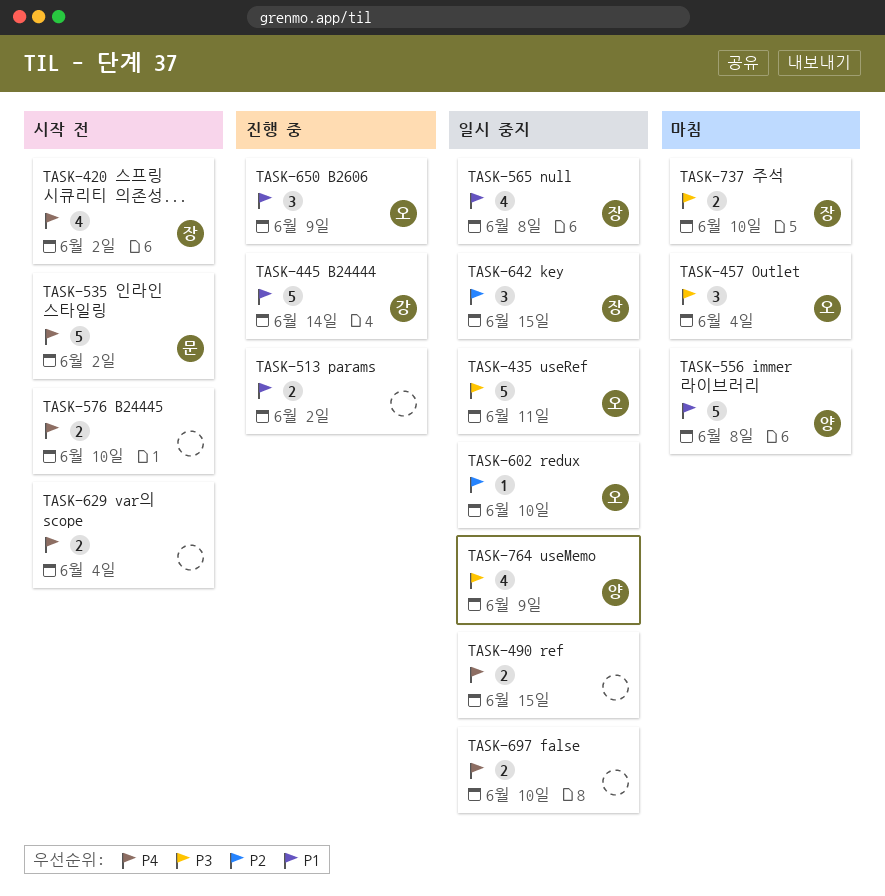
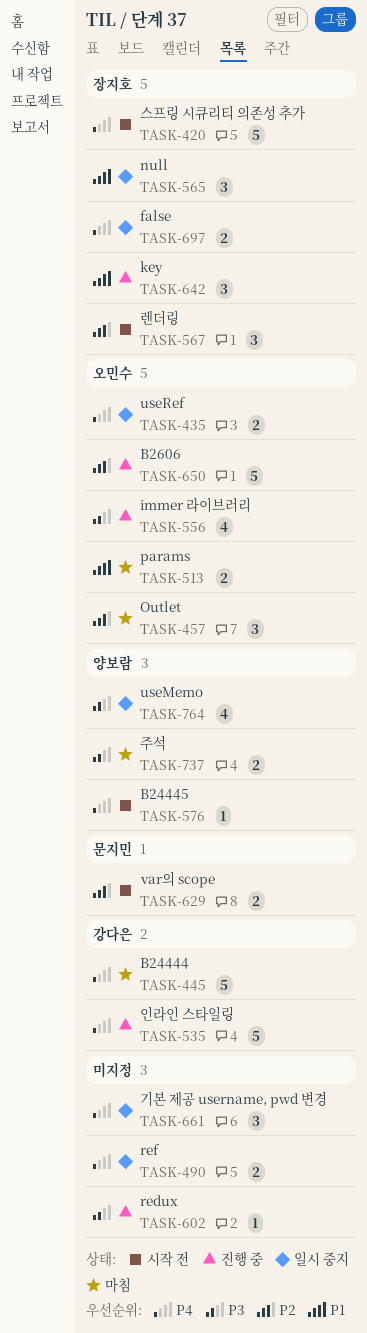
TASK-420, estimate: 4 -> 5
TASK-435, priority: P3 -> P4
TASK-435, estimate: 5 -> 2
TASK-445, status: 진행 중 -> 마침
TASK-445, priority: P1 -> P4
TASK-457, priority: P3 -> P2
TASK-513, status: 진행 중 -> 마침
TASK-513, owner: none -> 오민수
TASK-535, status: 시작 전 -> 진행 중
TASK-535, owner: 문지민 -> 강다은
TASK-556, status: 마침 -> 진행 중
TASK-556, owner: 양보람 -> 오민수
TASK-556, priority: P1 -> P3
TASK-556, estimate: 5 -> 4
TASK-565, estimate: 4 -> 3
TASK-567: none -> present
TASK-576, owner: none -> 양보람
TASK-576, estimate: 2 -> 1
TASK-602, status: 일시 중지 -> 진행 중
TASK-602, owner: 오민수 -> none
TASK-602, priority: P2 -> P3
TASK-629, owner: none -> 문지민
TASK-629, priority: P4 -> P2
TASK-642, status: 일시 중지 -> 진행 중
TASK-642, priority: P2 -> P1
TASK-650, priority: P1 -> P2
TASK-650, estimate: 3 -> 5
TASK-661: none -> present
TASK-697, owner: none -> 장지호
TASK-737, owner: 장지호 -> 양보람

